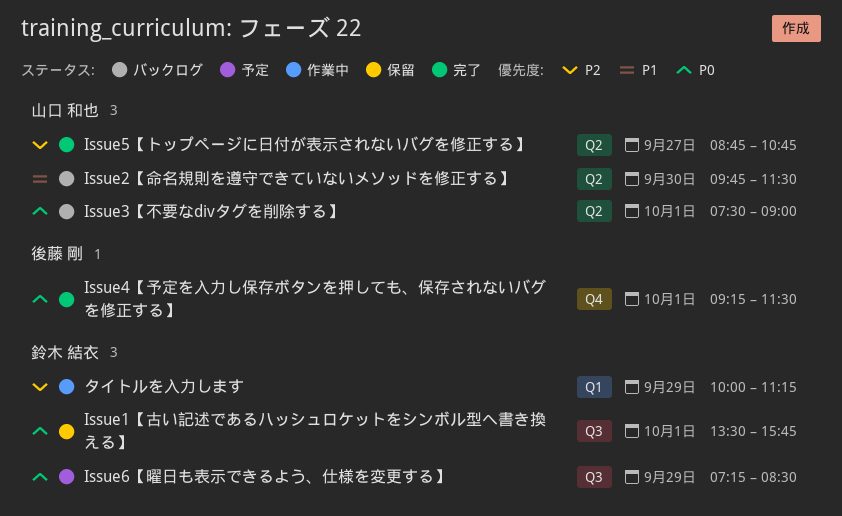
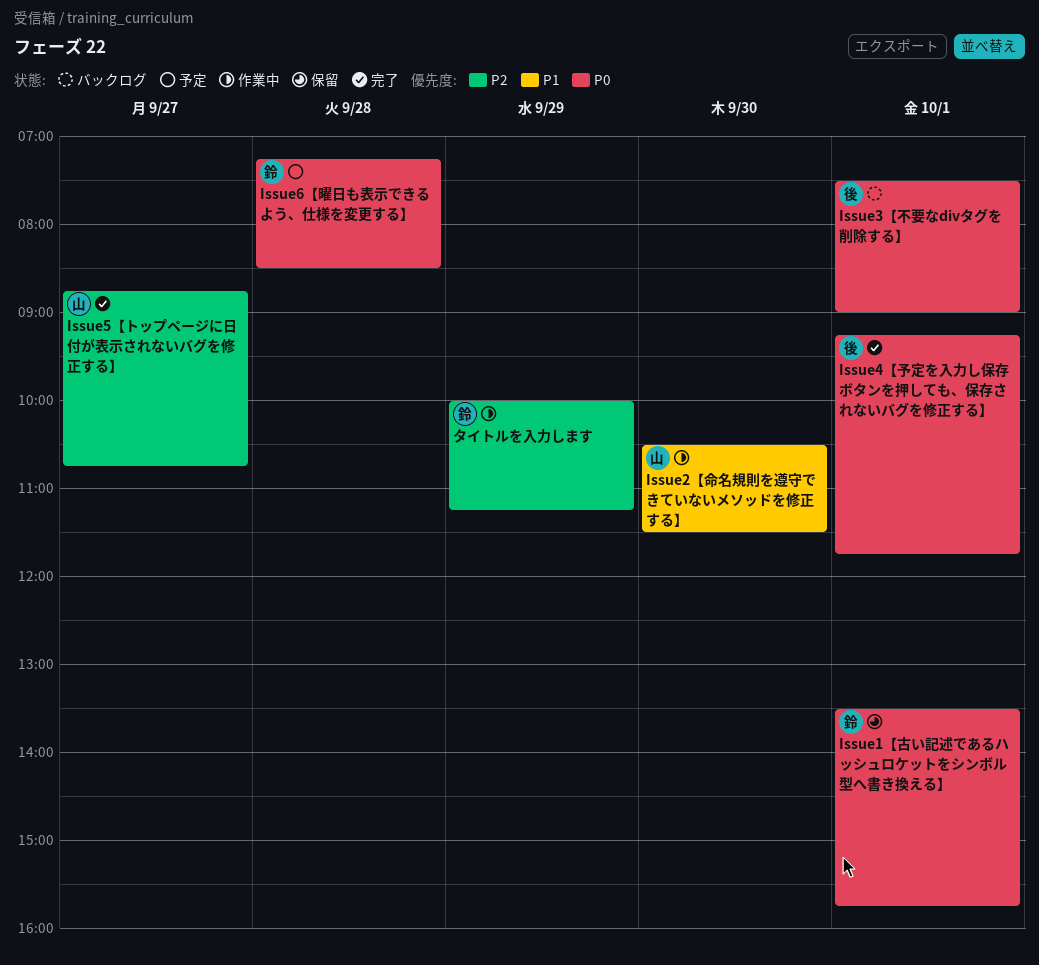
Issue2【命名規則を遵守できていないメソッドを修正する】, status: バックログ -> 作業中
Issue2【命名規則を遵守できていないメソッドを修正する】, begins: 09:45 -> 10:30
Issue3【不要なdivタグを削除する】, owner: 山口 和也 -> 後藤 剛
Issue4【予定を入力し保存ボタンを押しても、保存されないバグを修正する】, ends: 11:30 -> 11:45
Issue6【曜日も表示できるよう、仕様を変更する】, day: Sep 29 -> Sep 28

